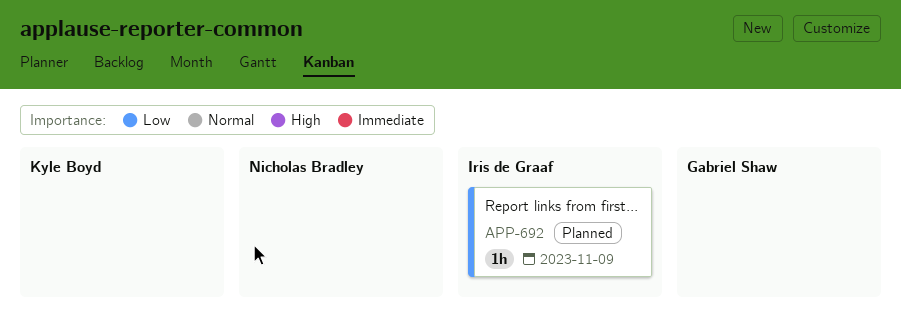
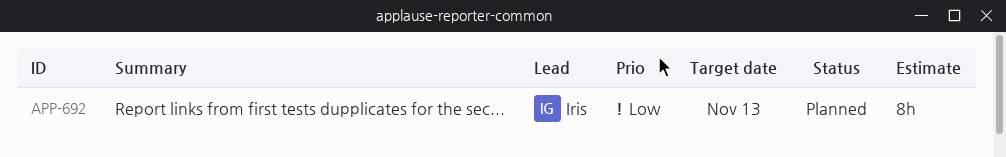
APP-692, estimate: 1h -> 8h
APP-692, due: Nov 9 -> Nov 13

